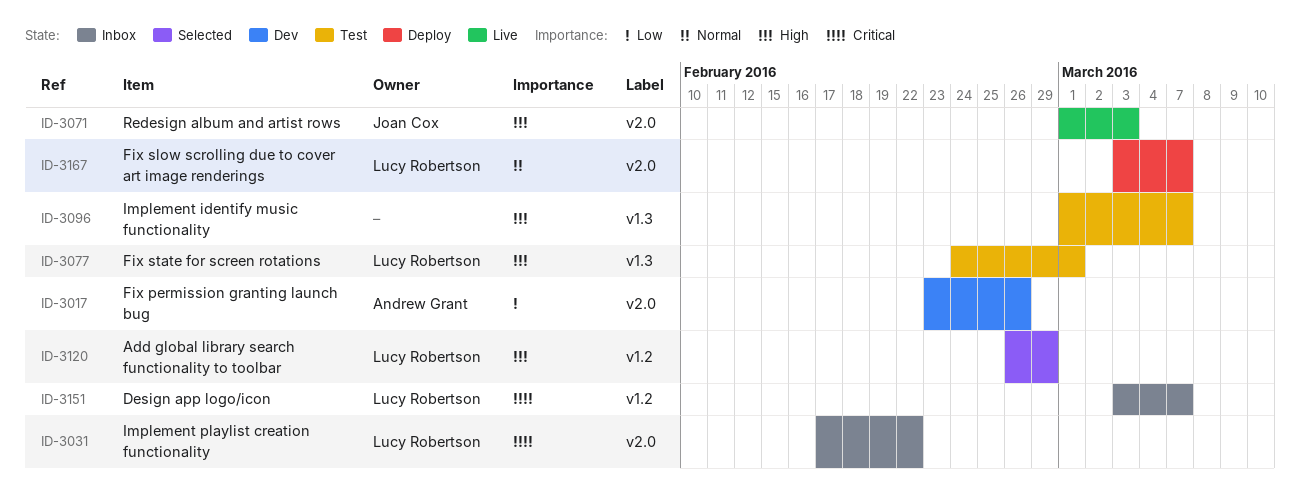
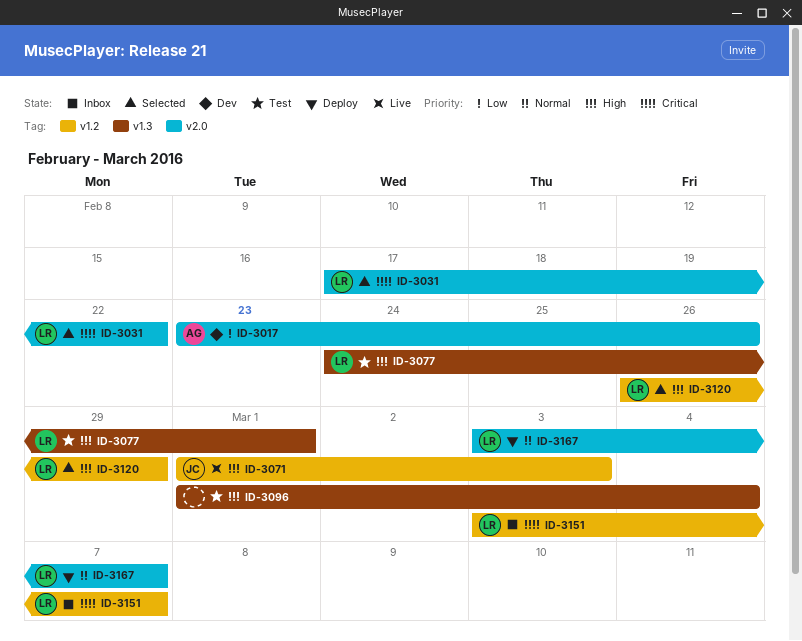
ID-3031, status: Inbox -> Selected
ID-3071, label: v2.0 -> v1.2
ID-3096, due: Mar 7 -> Mar 4

